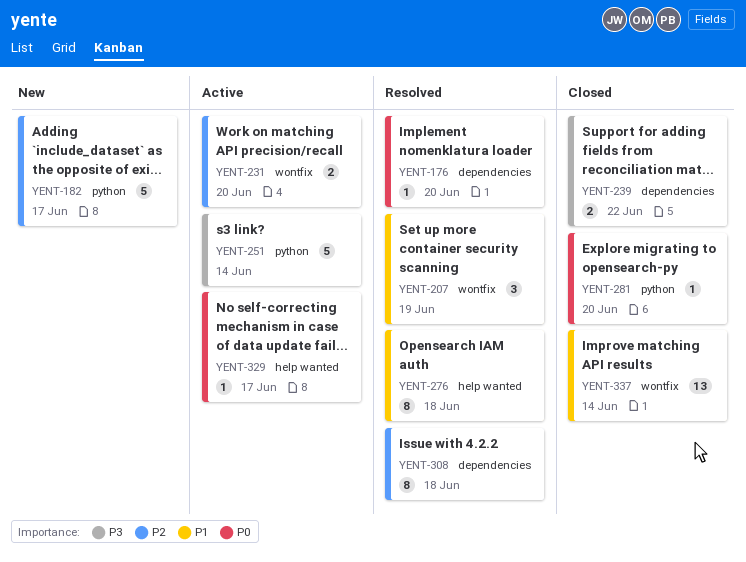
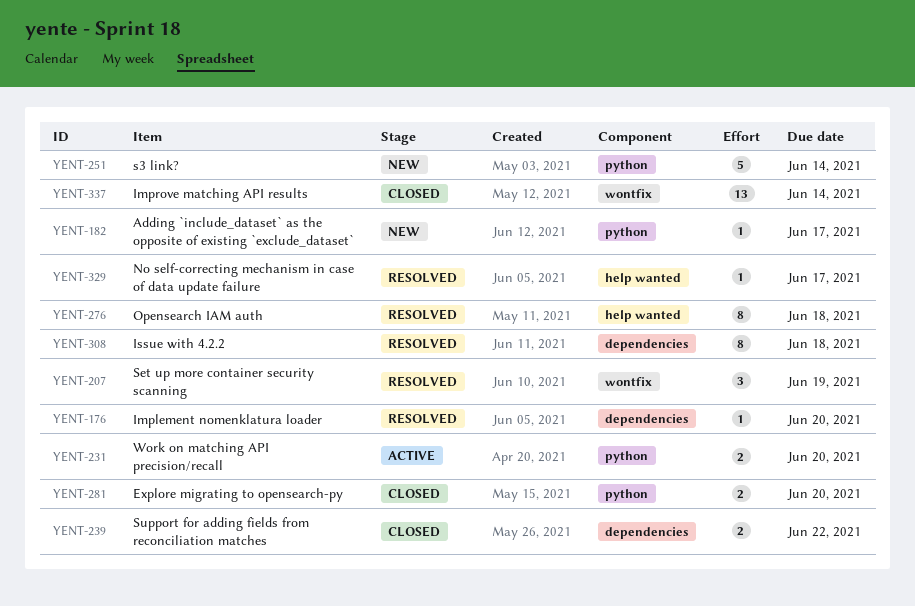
YENT-182, estimate: 5 -> 1
YENT-231, label: wontfix -> python
YENT-251, status: Active -> New
YENT-281, estimate: 1 -> 2
YENT-329, status: Active -> Resolved

